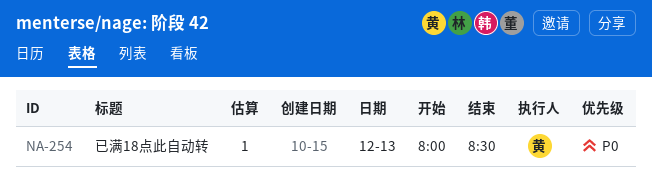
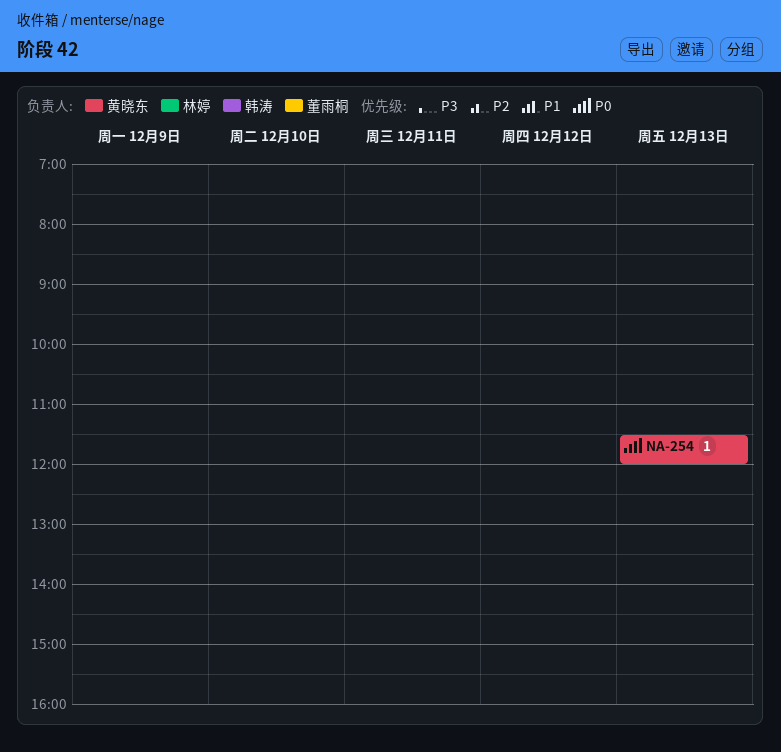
NA-254, begins: 08:00 -> 11:30
NA-254, ends: 08:30 -> 12:00

